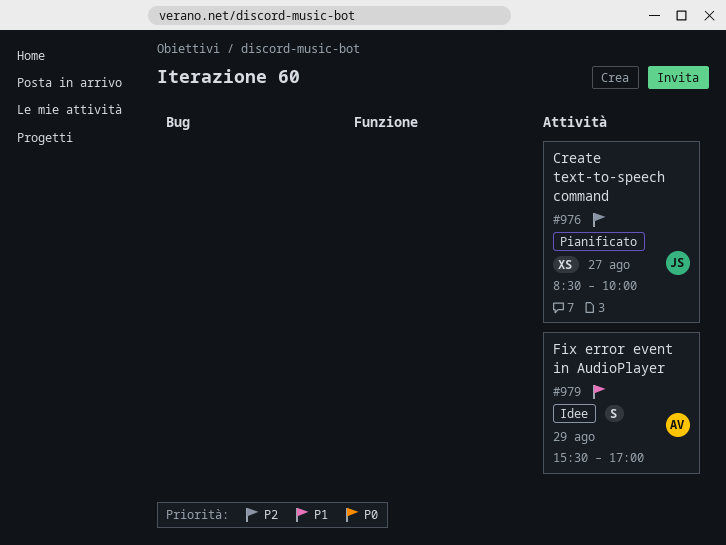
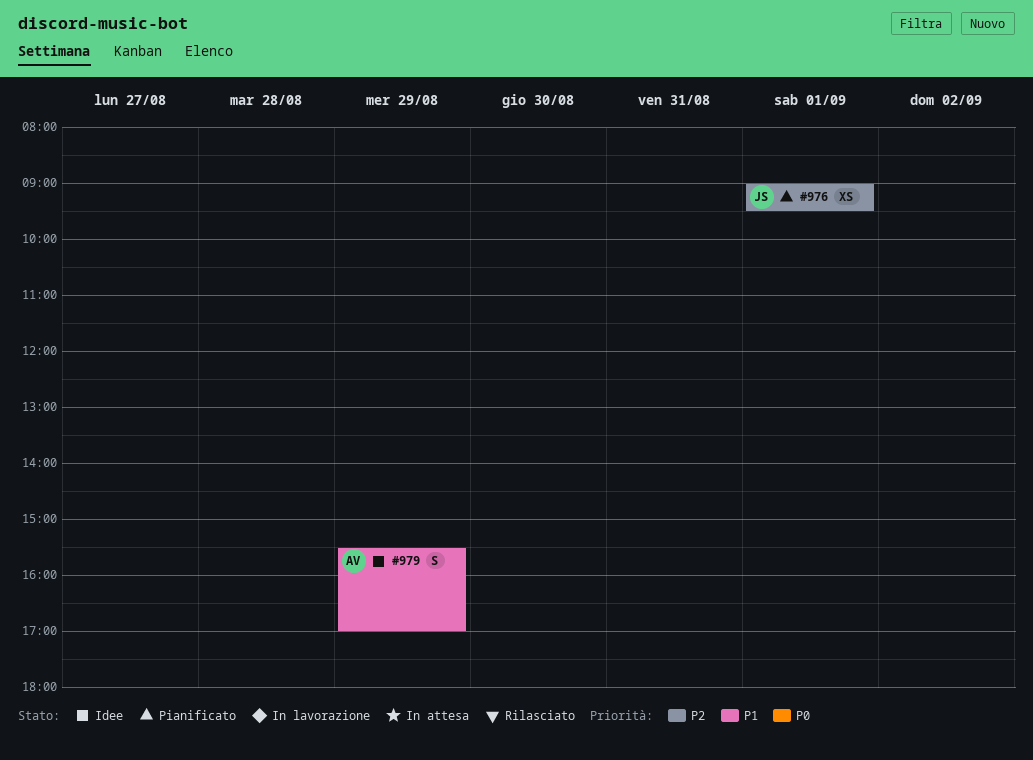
#976, day: Aug 27 -> Sep 1
#976, begins: 08:30 -> 09:00
#976, ends: 10:00 -> 09:30

